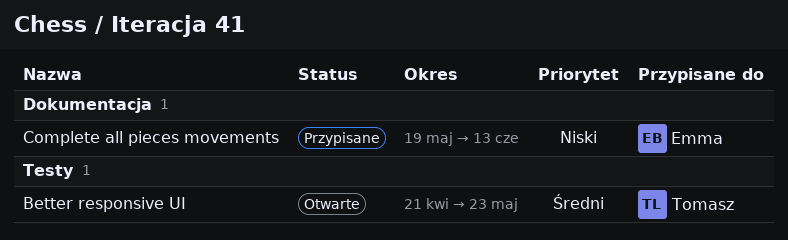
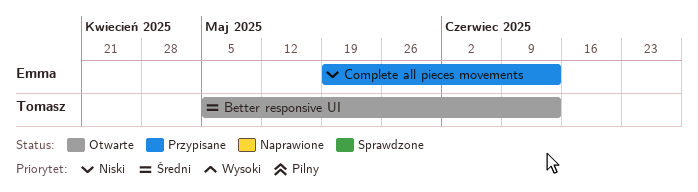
Better responsive UI, start: Apr 21 -> May 5
Better responsive UI, due: May 23 -> Jun 13

